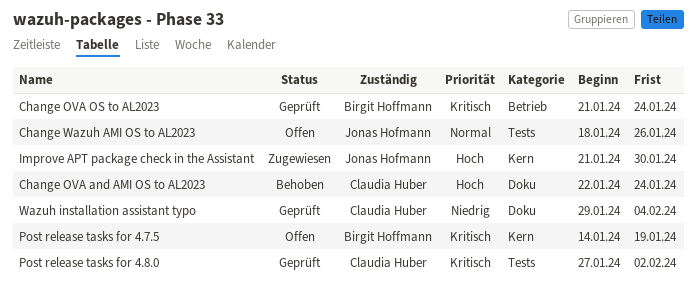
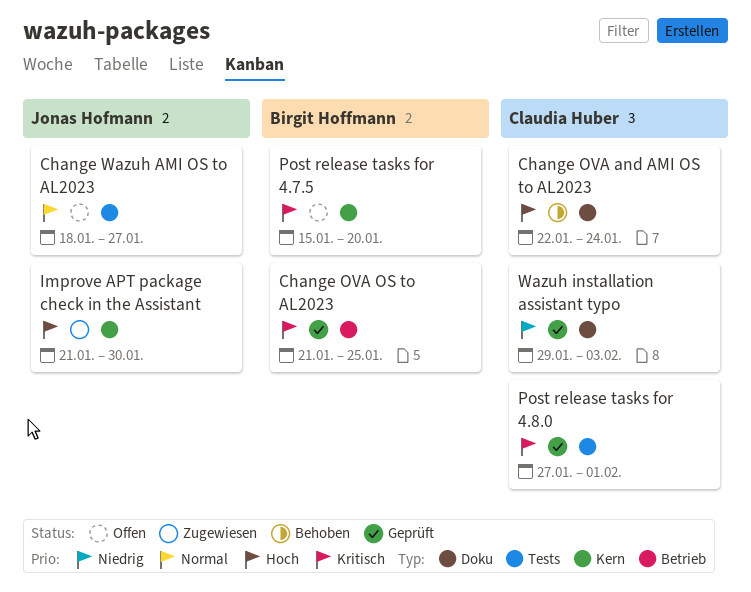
Change OVA OS to AL2023, due: Jan 24 -> Jan 25
Change Wazuh AMI OS to AL2023, due: Jan 26 -> Jan 27
Post release tasks for 4.7.5, start: Jan 14 -> Jan 15
Post release tasks for 4.7.5, due: Jan 19 -> Jan 20
Post release tasks for 4.8.0, due: Feb 2 -> Feb 1
Wazuh installation assistant typo, due: Feb 4 -> Feb 3

